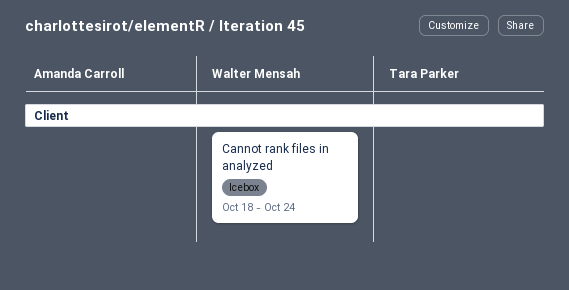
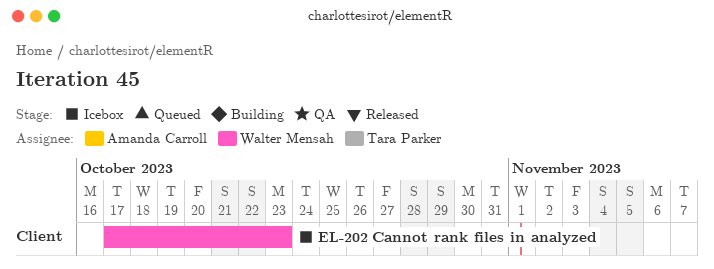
Cannot rank files in analyzed, start: Oct 18 -> Oct 17
Cannot rank files in analyzed, due: Oct 24 -> Oct 23

